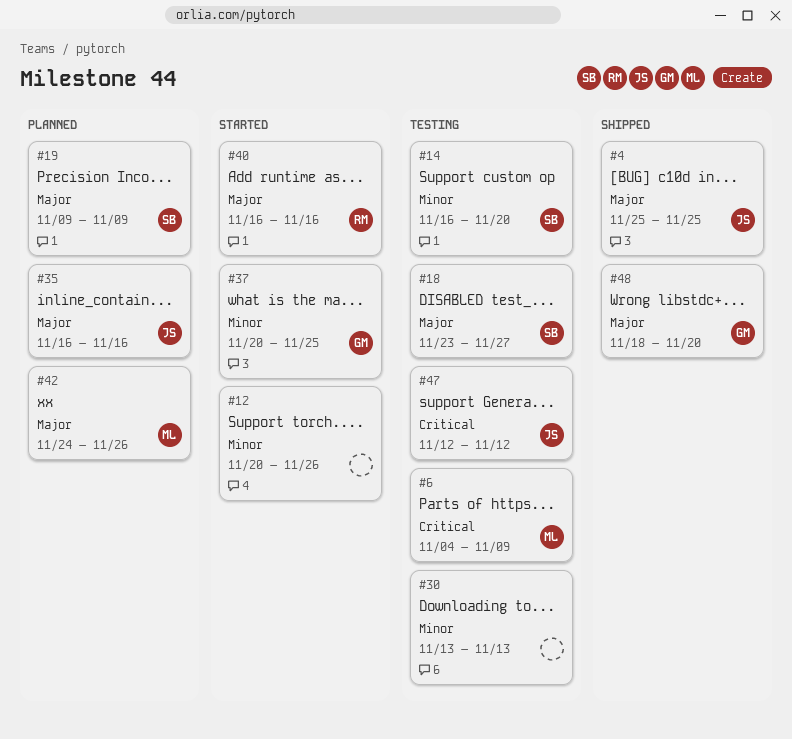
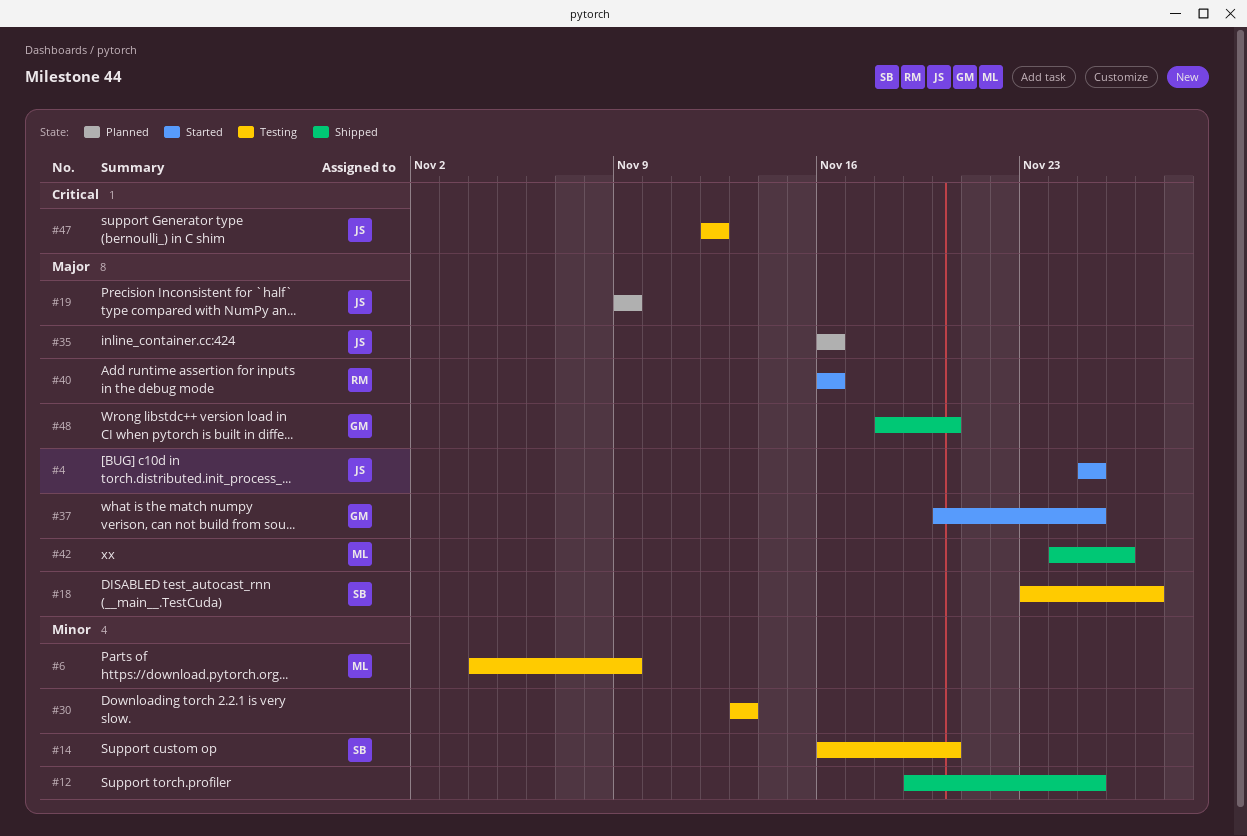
#4, status: Shipped -> Started
#6, priority: Critical -> Minor
#12, status: Started -> Shipped
#12, start: Nov 20 -> Nov 19
#12, due: Nov 26 -> Nov 25
#19, owner: SB -> JS
#37, priority: Minor -> Major
#42, status: Planned -> Shipped

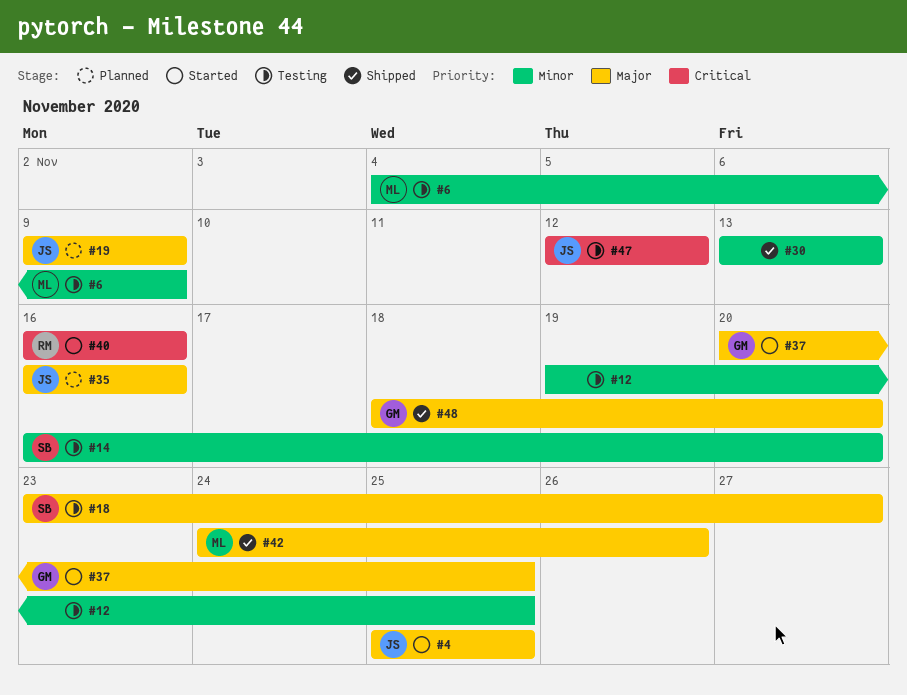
#12, status: Shipped -> Testing
#30, status: Testing -> Shipped
#40, priority: Major -> Critical

